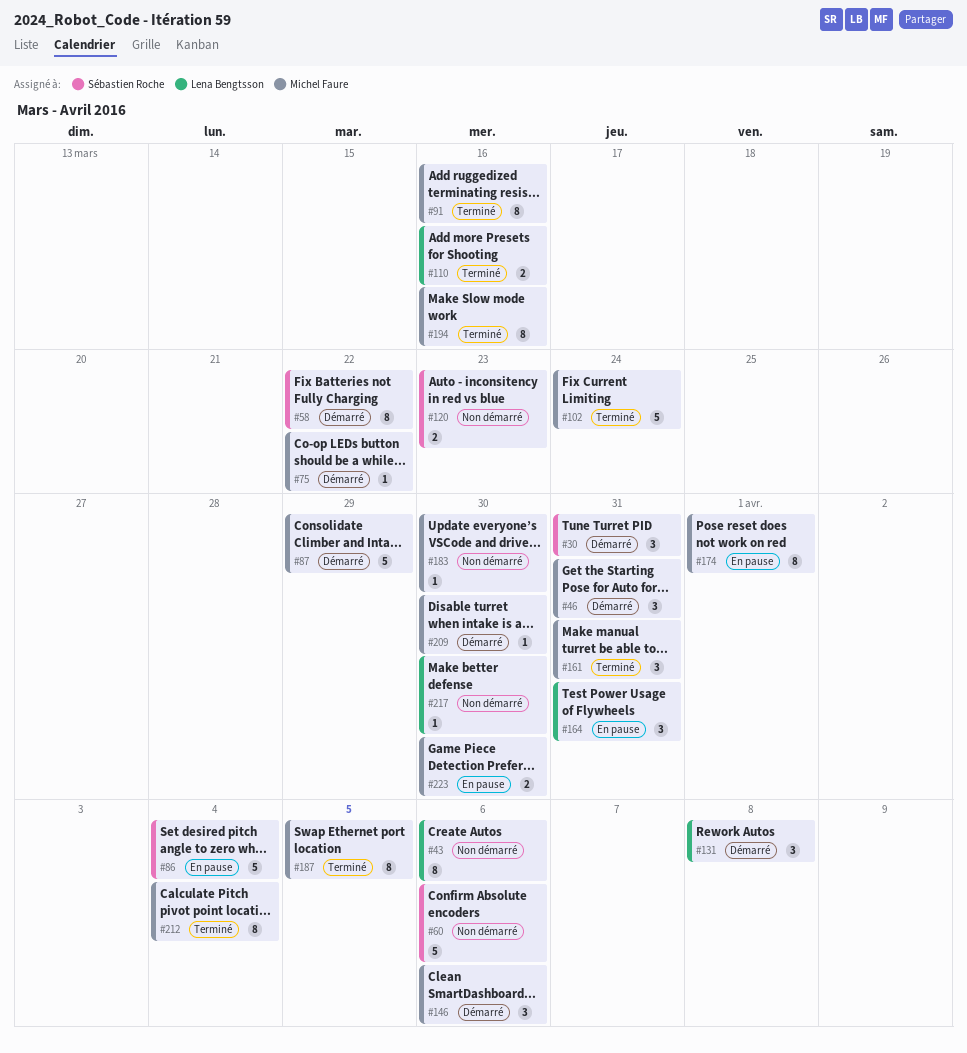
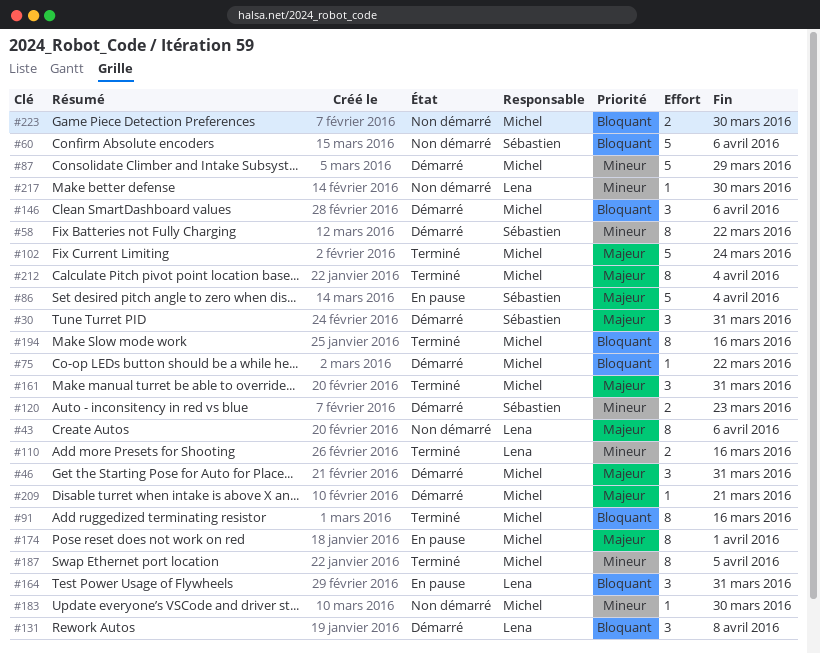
#120, status: Non démarré -> Démarré
#209, due: Mar 30 -> Mar 21
#223, status: En pause -> Non démarré

